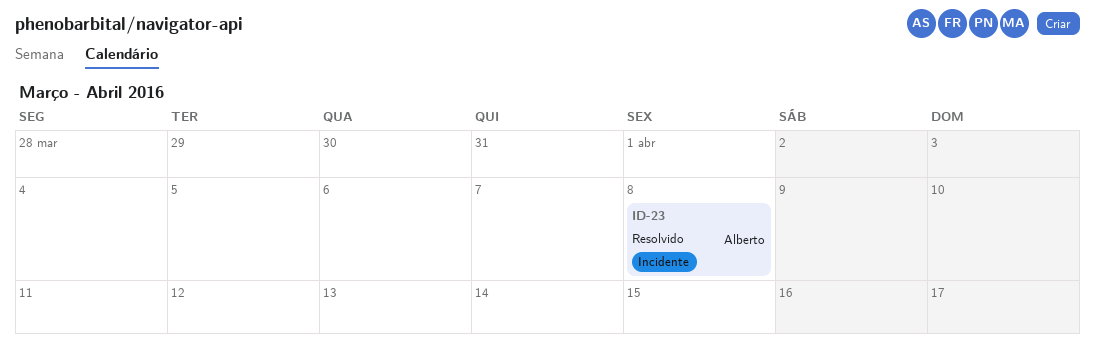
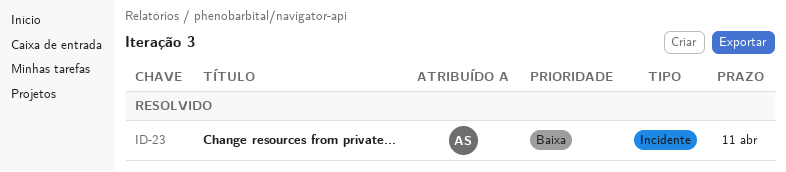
ID-23, due: Apr 8 -> Apr 11

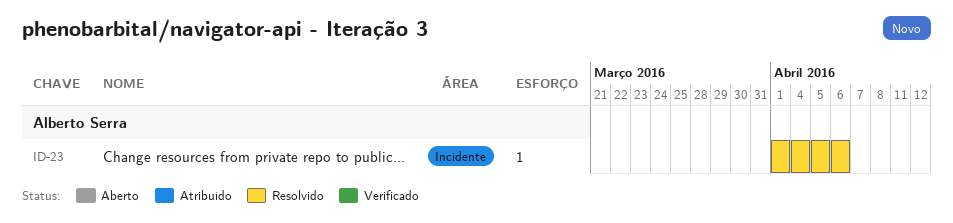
ID-23, due: Apr 11 -> Apr 6

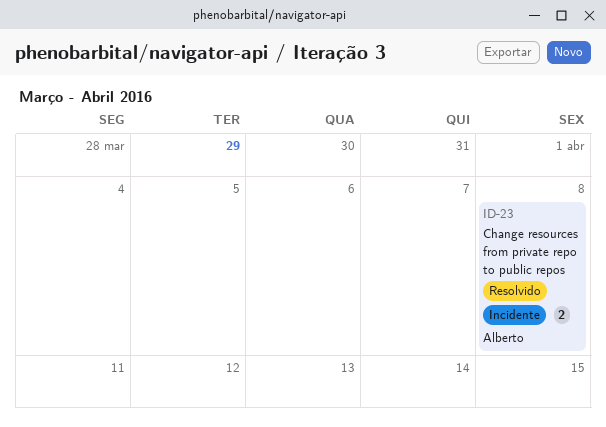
ID-23, estimate: 1 -> 2
ID-23, due: Apr 6 -> Apr 8

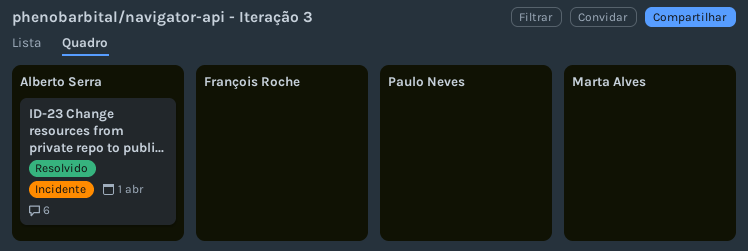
ID-23, due: Apr 8 -> Apr 1

